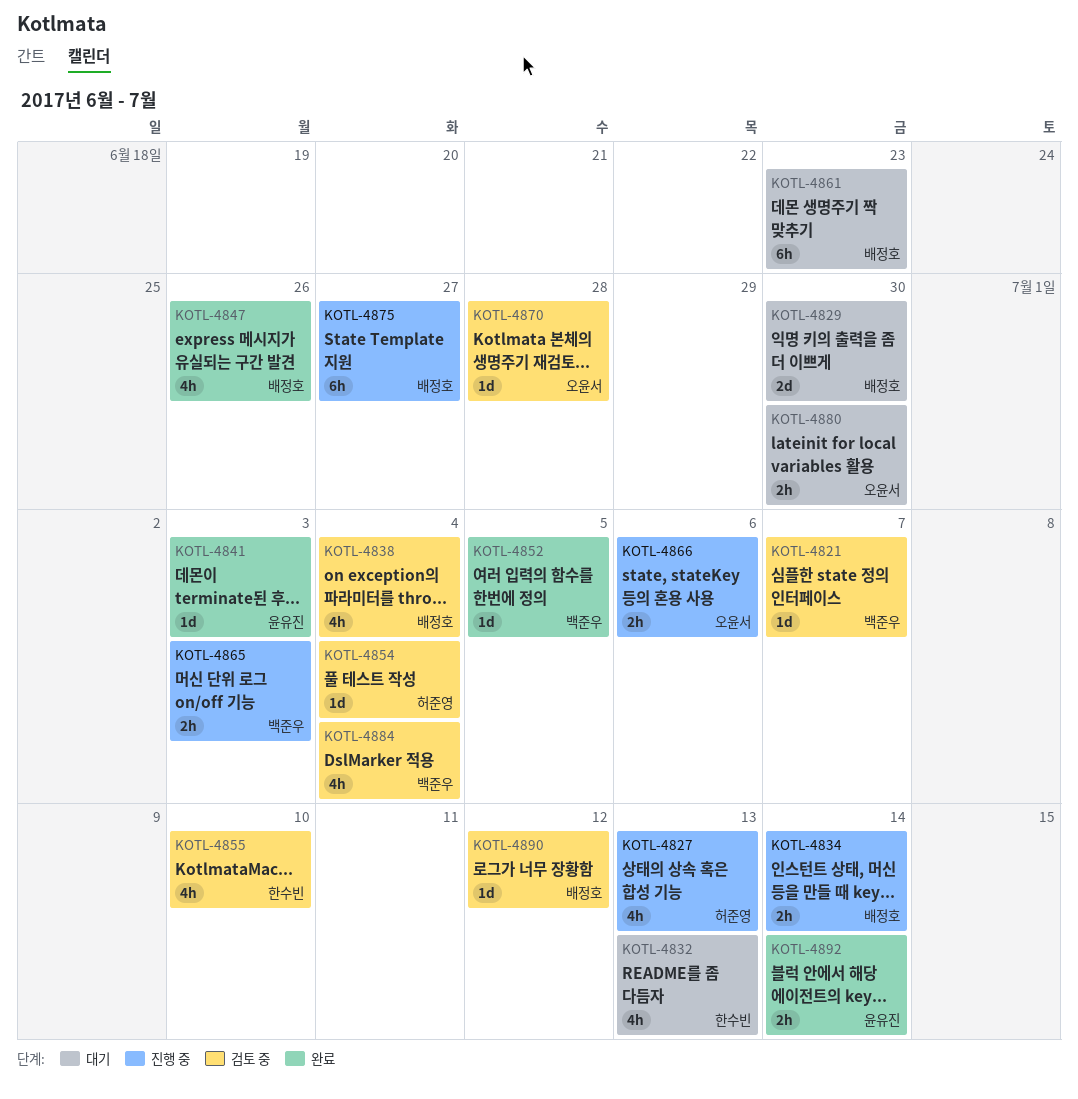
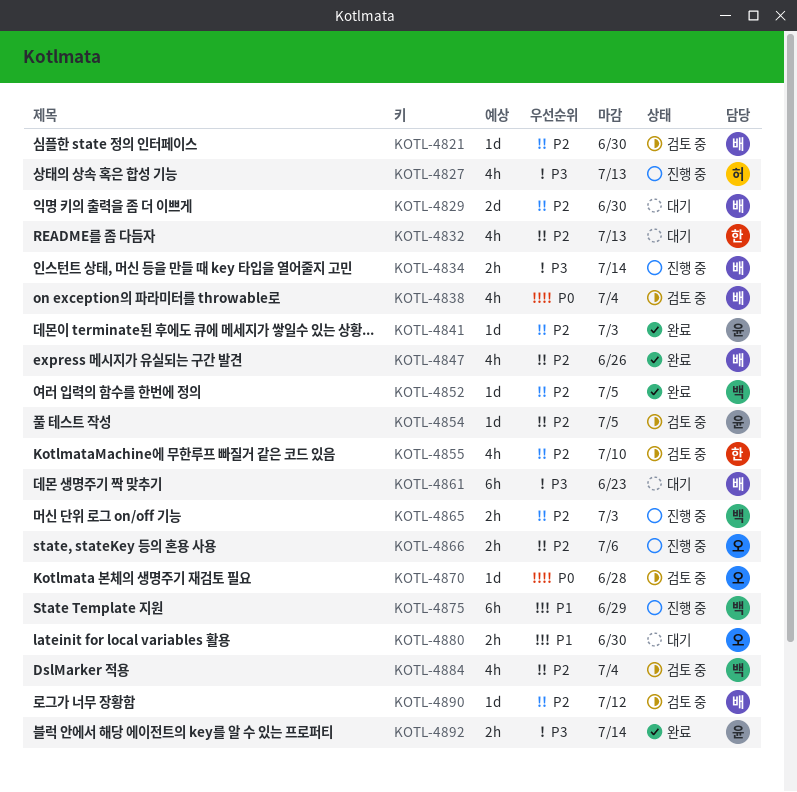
KOTL-4821, owner: 백준우 -> 배정호
KOTL-4821, due: Jul 7 -> Jun 30
KOTL-4854, owner: 허준영 -> 윤유진
KOTL-4854, due: Jul 4 -> Jul 5
KOTL-4875, owner: 배정호 -> 백준우
KOTL-4875, due: Jun 27 -> Jun 29

